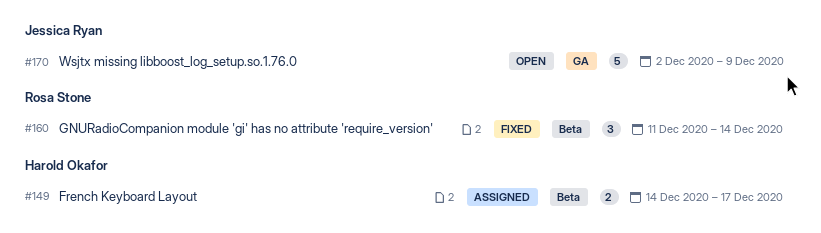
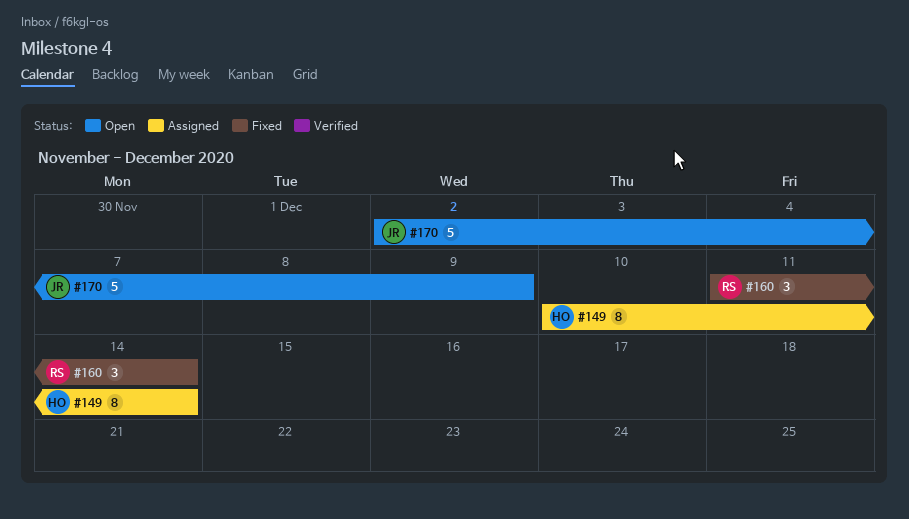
#149, estimate: 2 -> 8
#149, start: Dec 14 -> Dec 10
#149, due: Dec 17 -> Dec 14

